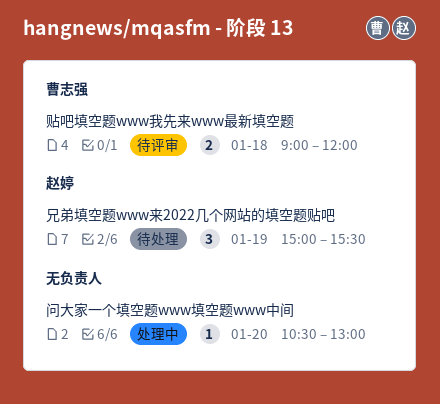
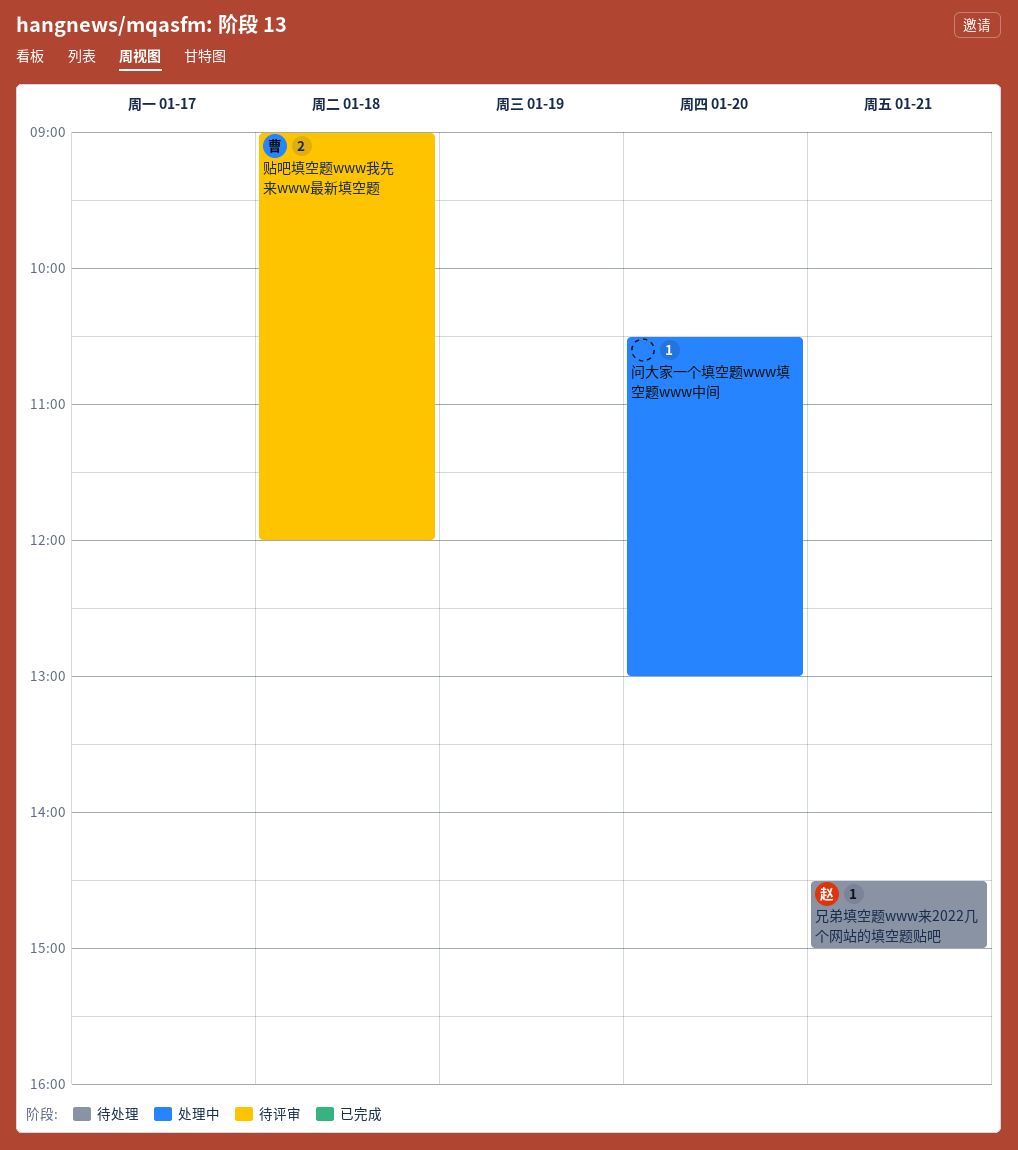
兄弟填空题www来2022几个网站的填空题贴吧, estimate: 3 -> 1
兄弟填空题www来2022几个网站的填空题贴吧, day: Jan 19 -> Jan 21
兄弟填空题www来2022几个网站的填空题贴吧, begins: 15:00 -> 14:30
兄弟填空题www来2022几个网站的填空题贴吧, ends: 15:30 -> 15:00

